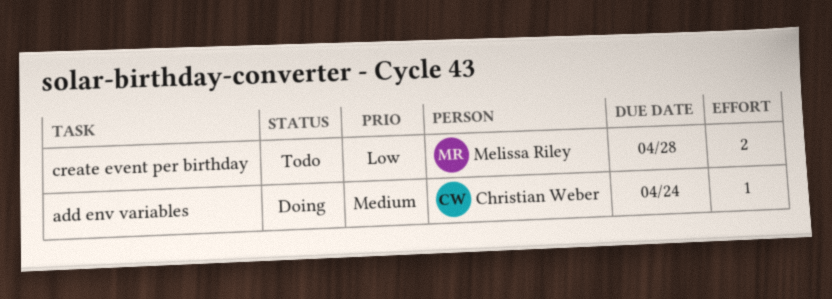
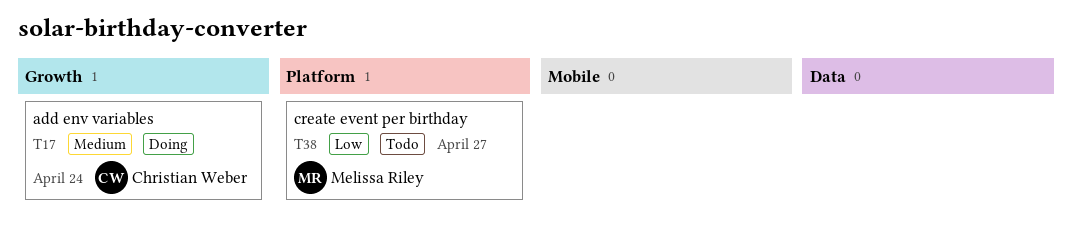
create event per birthday, due: Apr 28 -> Apr 27

